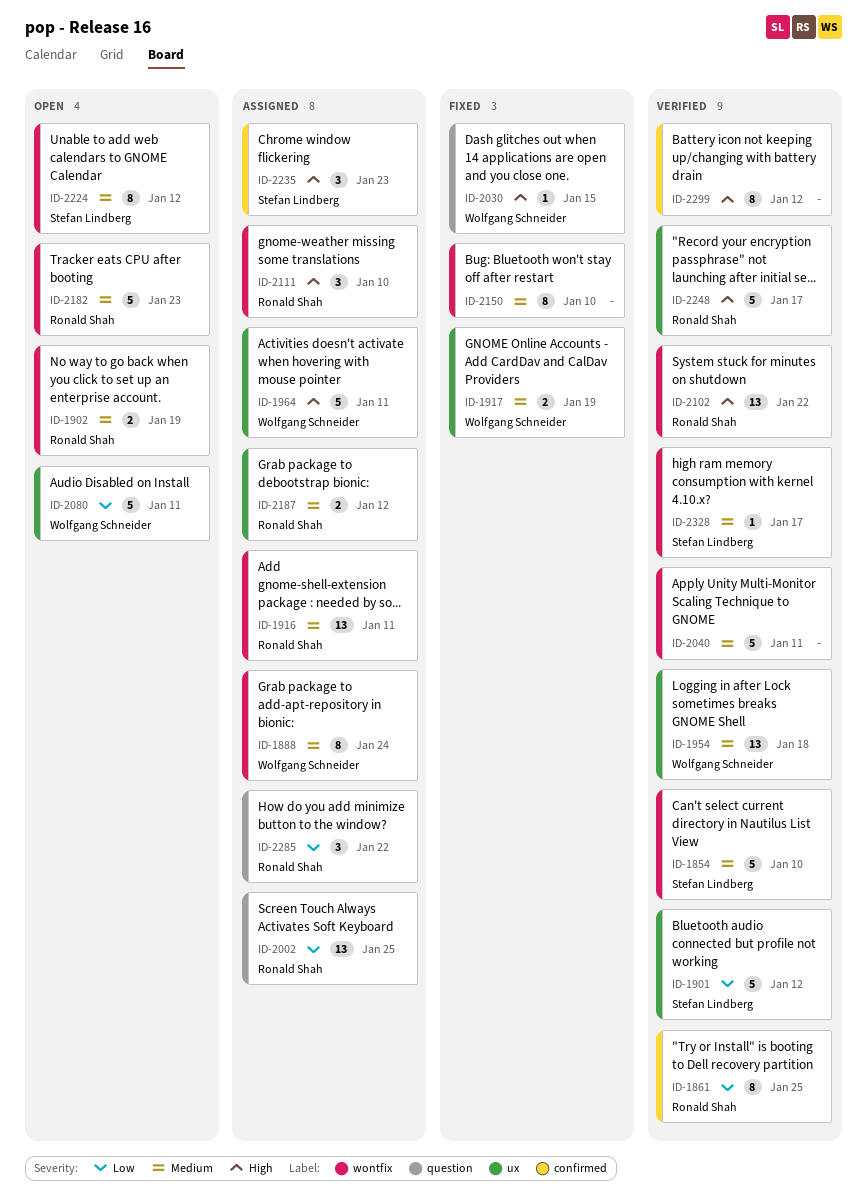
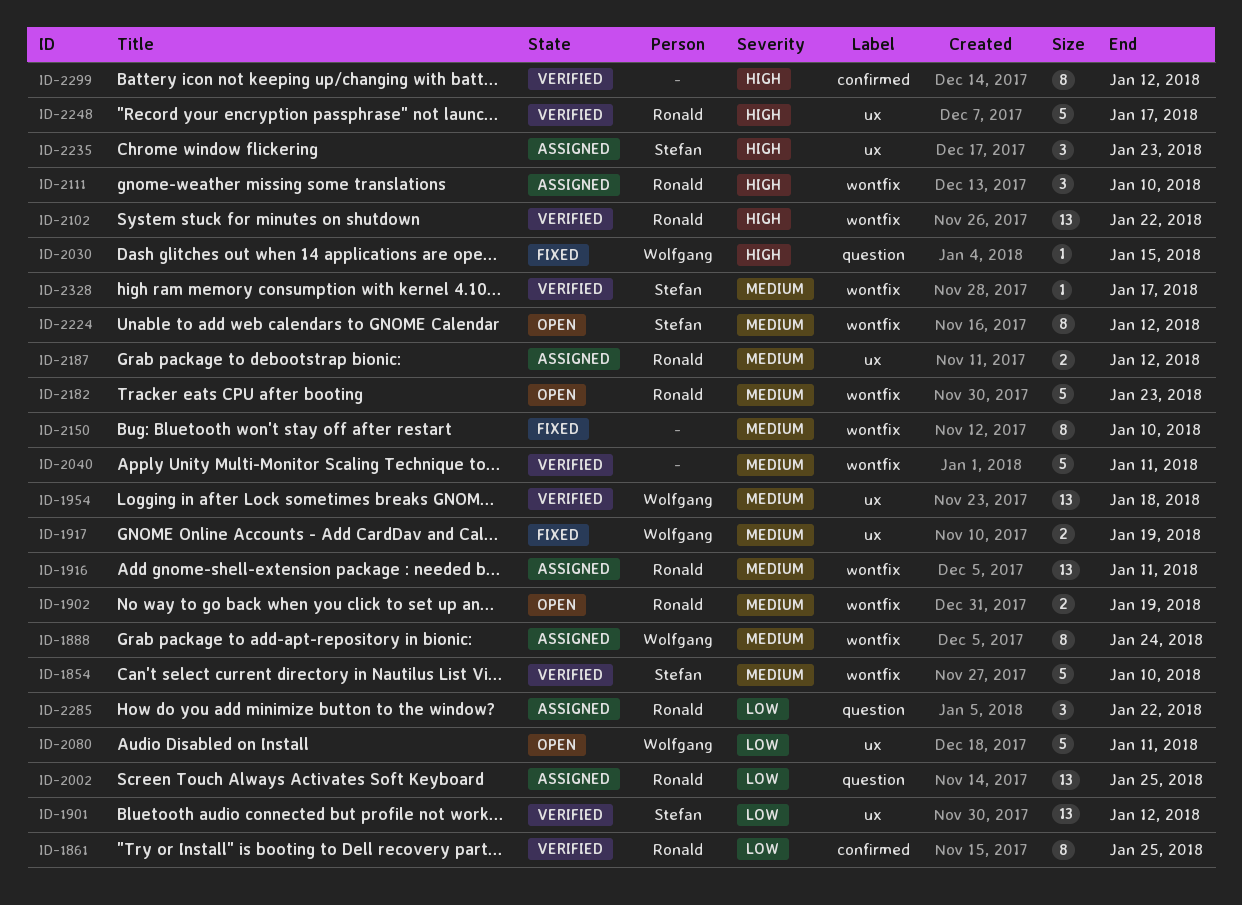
ID-1901, estimate: 5 -> 13
ID-1964: present -> none
ID-2235, label: confirmed -> ux

